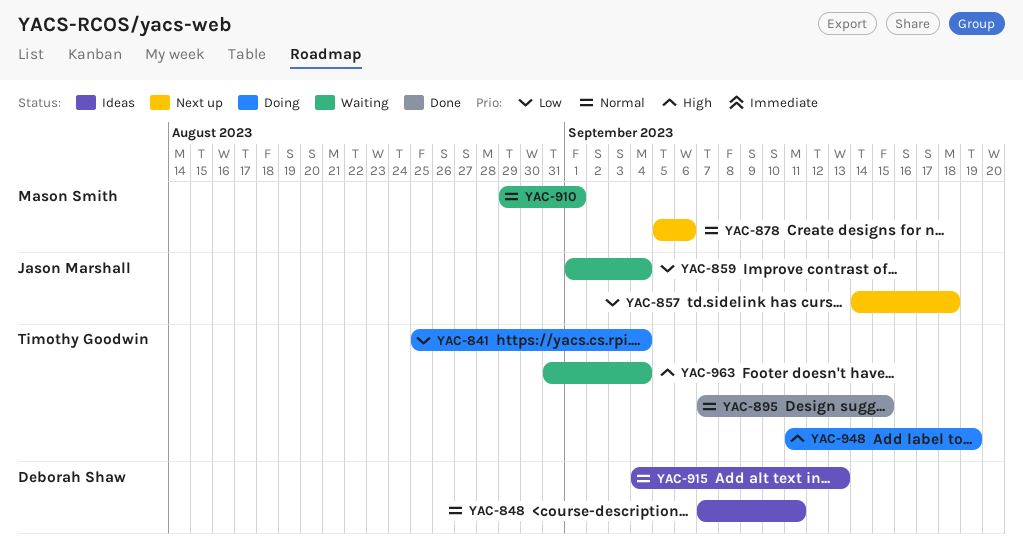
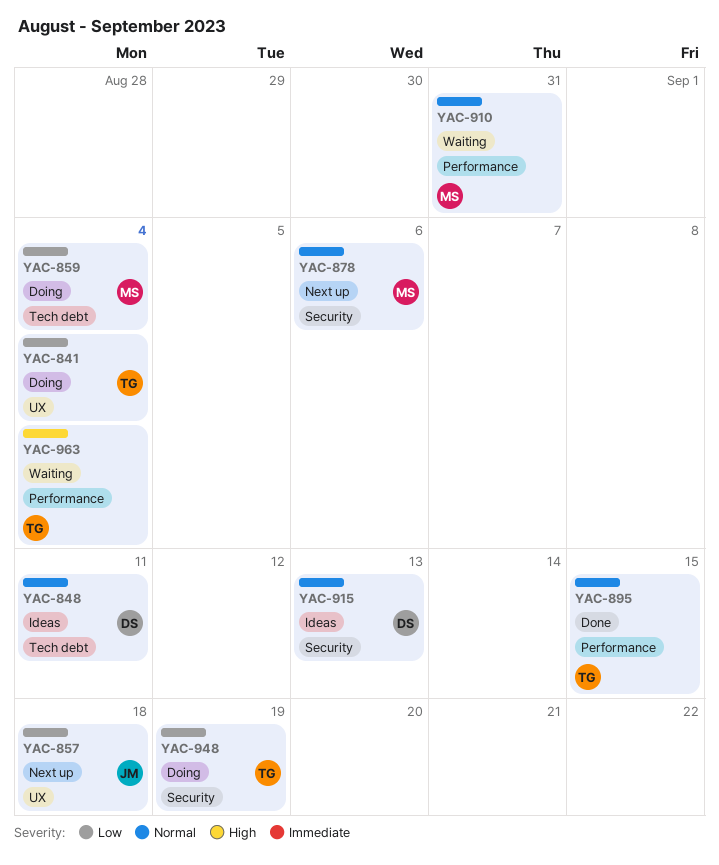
YAC-859, status: Waiting -> Doing
YAC-859, owner: Jason Marshall -> Mason Smith
YAC-910, due: Sep 1 -> Aug 31
YAC-948, priority: High -> Low

